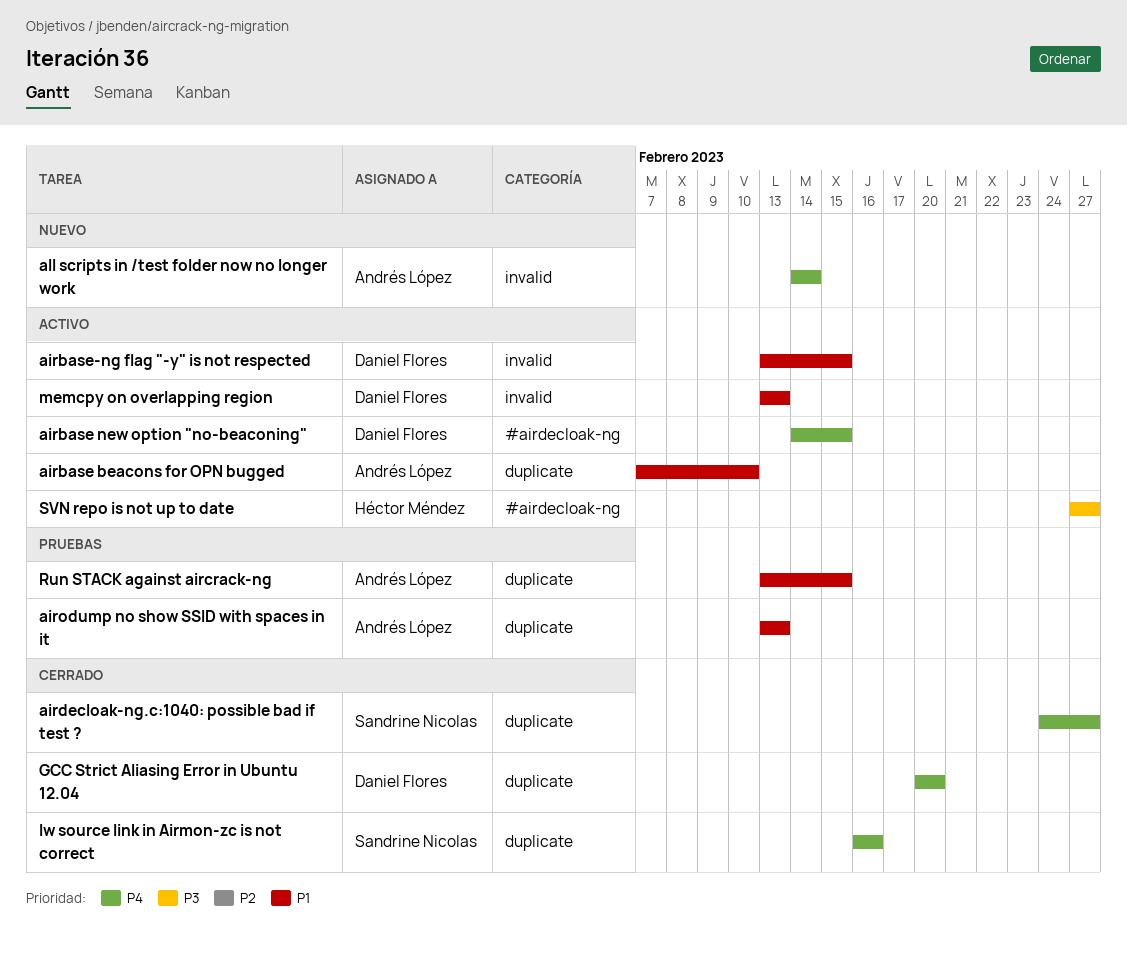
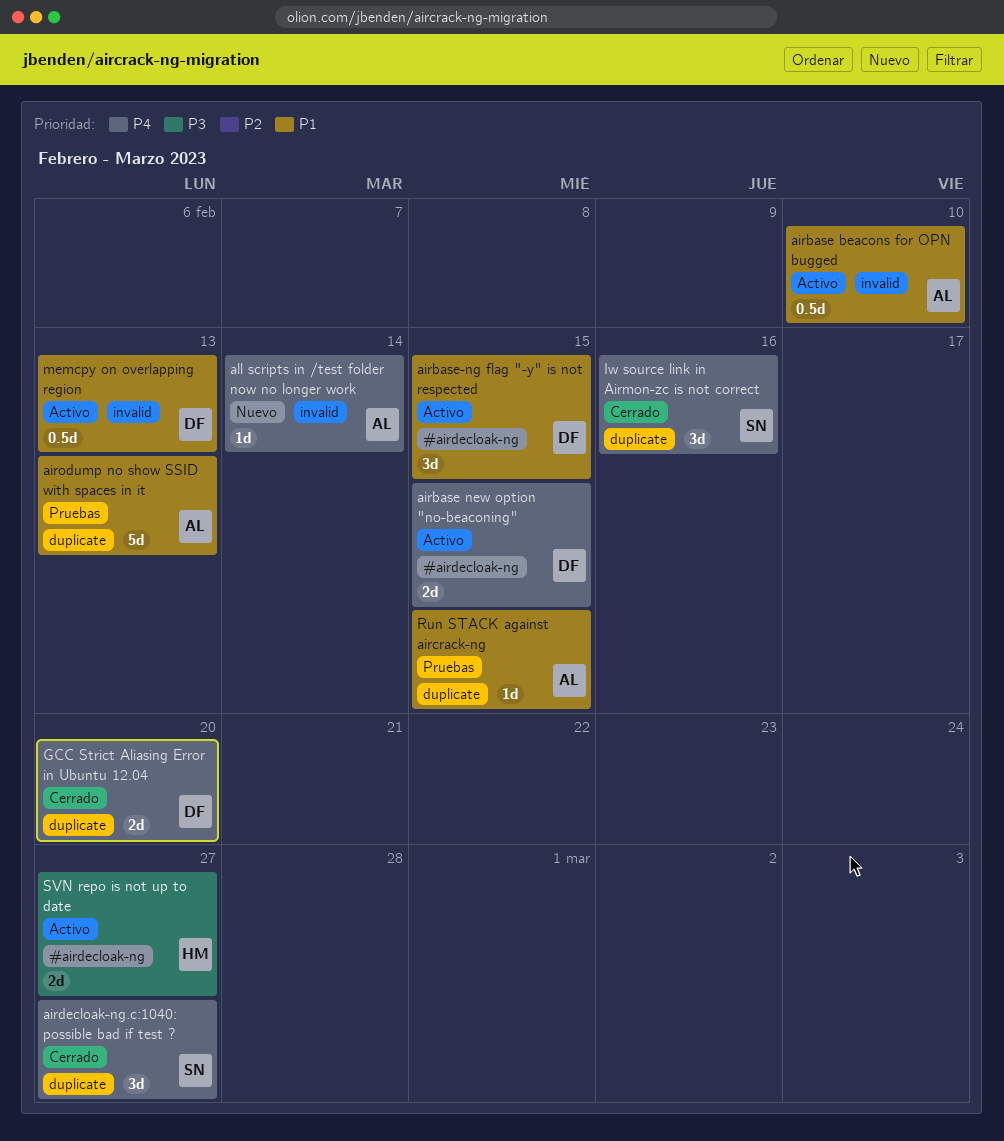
airbase beacons for OPN bugged, label: duplicate -> invalid
airbase-ng flag "-y" is not respected, label: invalid -> #airdecloak-ng

